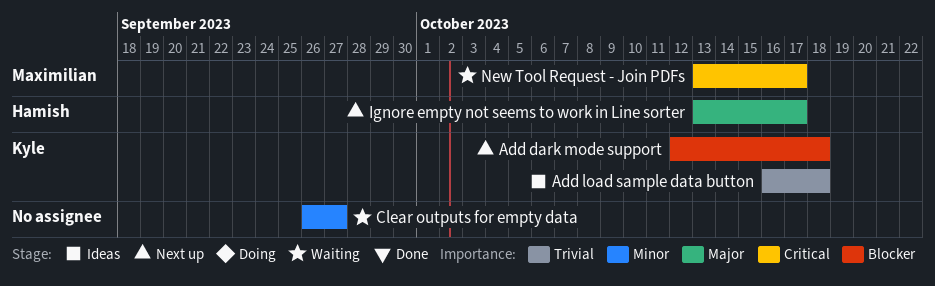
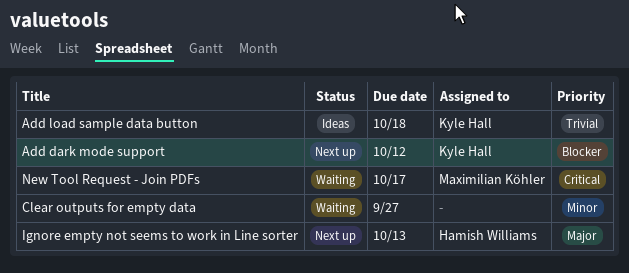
Add dark mode support, due: Oct 18 -> Oct 12
Ignore empty not seems to work in Line sorter, due: Oct 17 -> Oct 13

